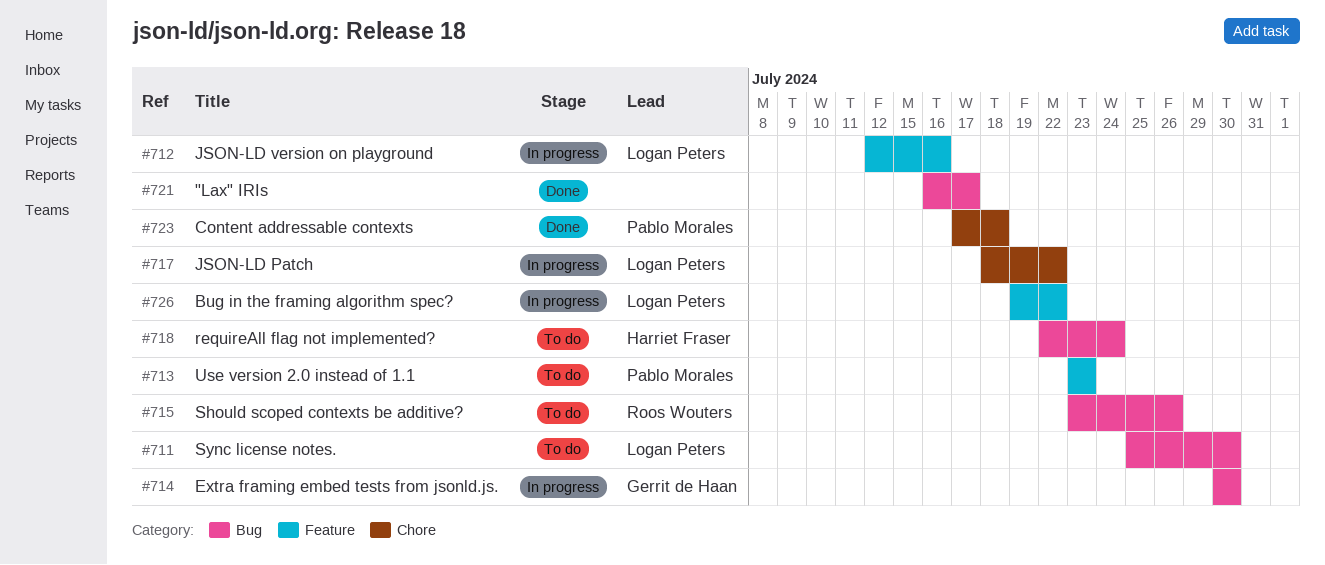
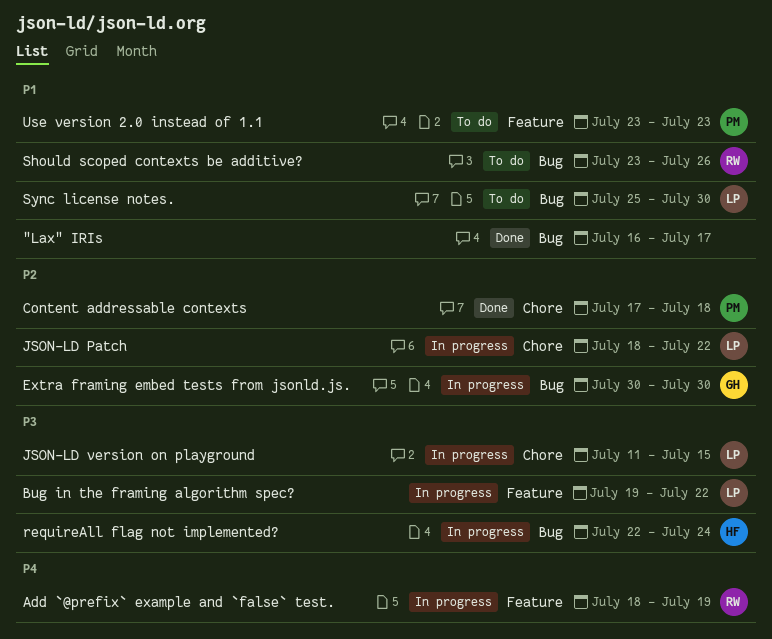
Add `@prefix` example and `false` test.: none -> present
JSON-LD version on playground, label: Feature -> Chore
JSON-LD version on playground, start: Jul 12 -> Jul 11
JSON-LD version on playground, due: Jul 16 -> Jul 15
requireAll flag not implemented?, status: To do -> In progress

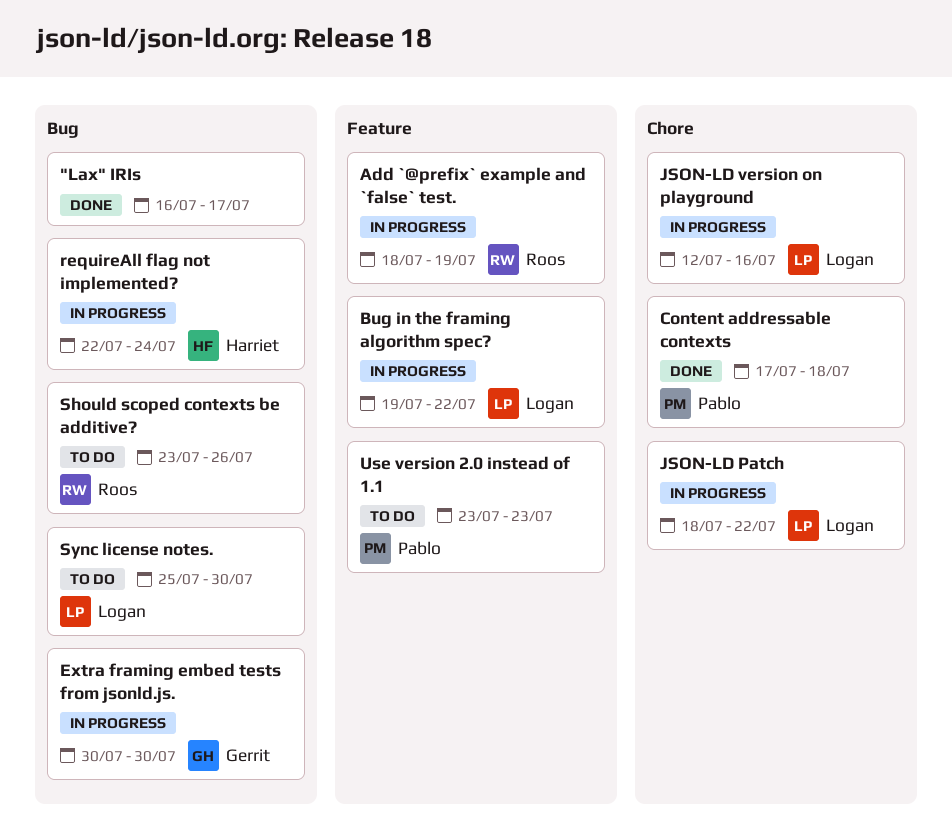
JSON-LD version on playground, start: Jul 11 -> Jul 12
JSON-LD version on playground, due: Jul 15 -> Jul 16

